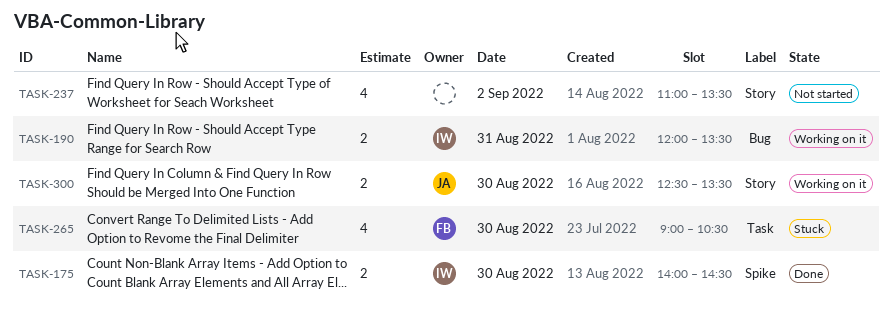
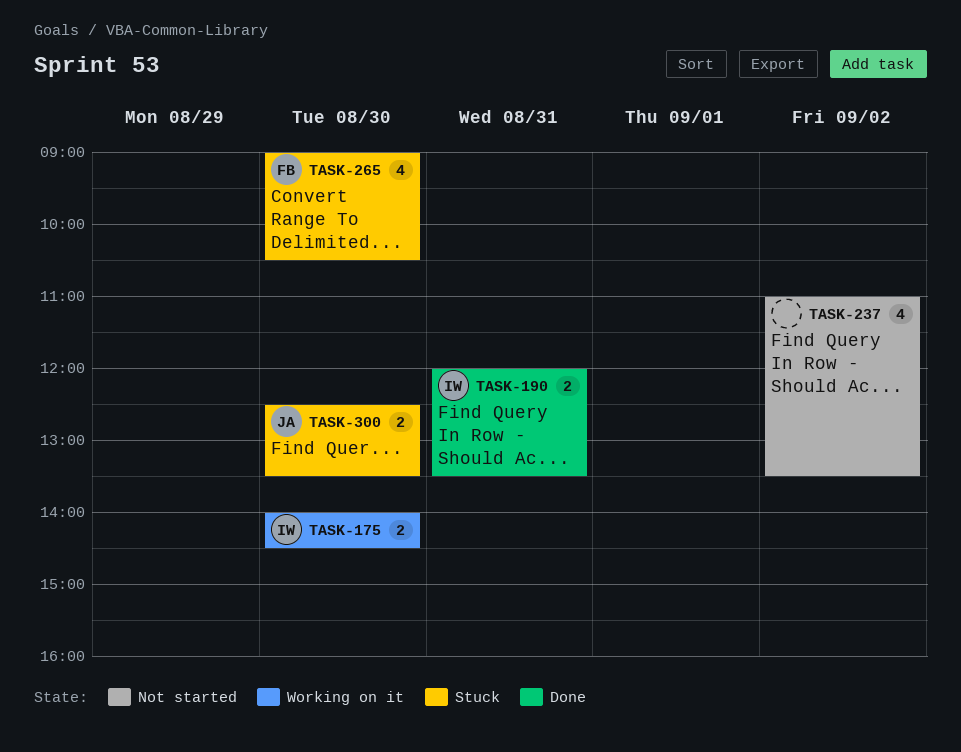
TASK-175, status: Done -> Working on it
TASK-190, status: Working on it -> Done
TASK-300, status: Working on it -> Stuck

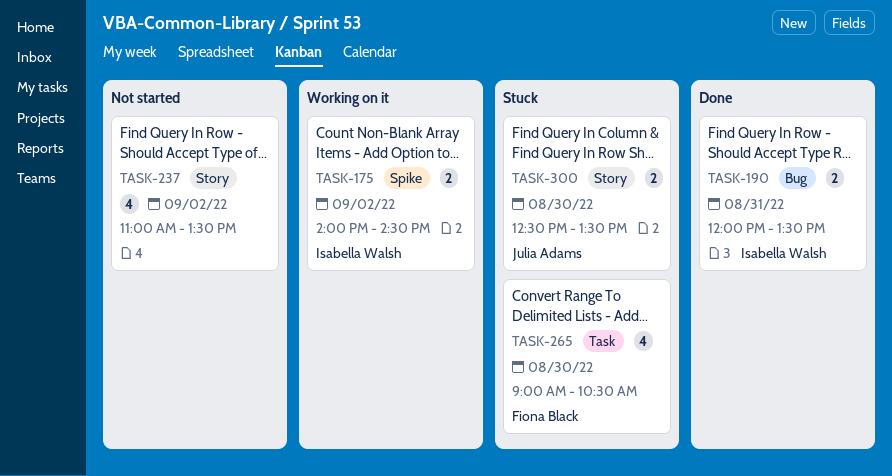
TASK-175, day: Aug 30 -> Sep 2

